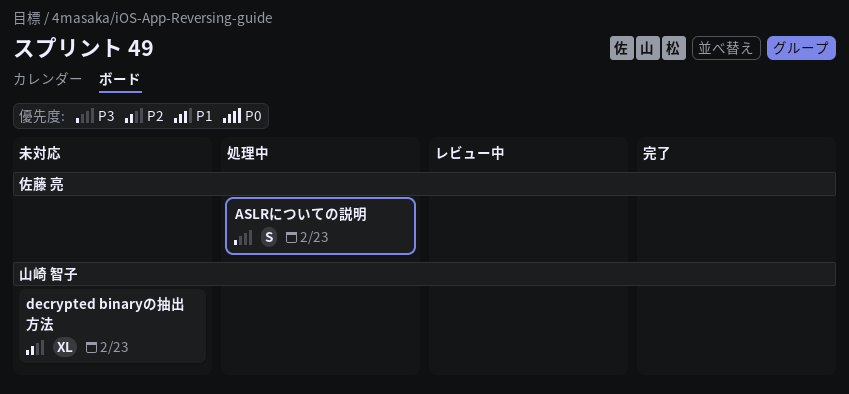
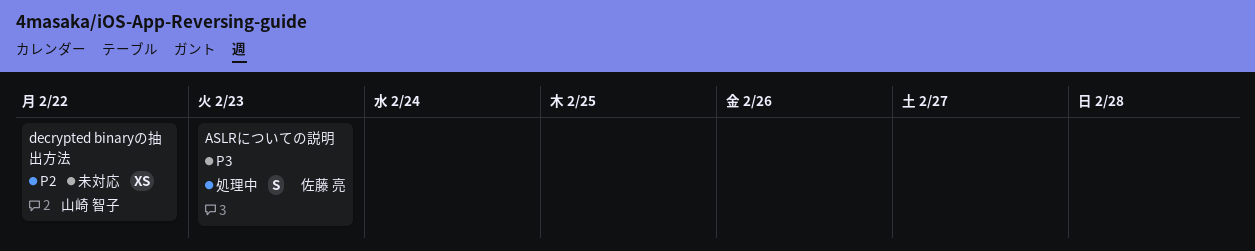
decrypted binaryの抽出方法, estimate: XL -> XS
decrypted binaryの抽出方法, due: Feb 23 -> Feb 22

